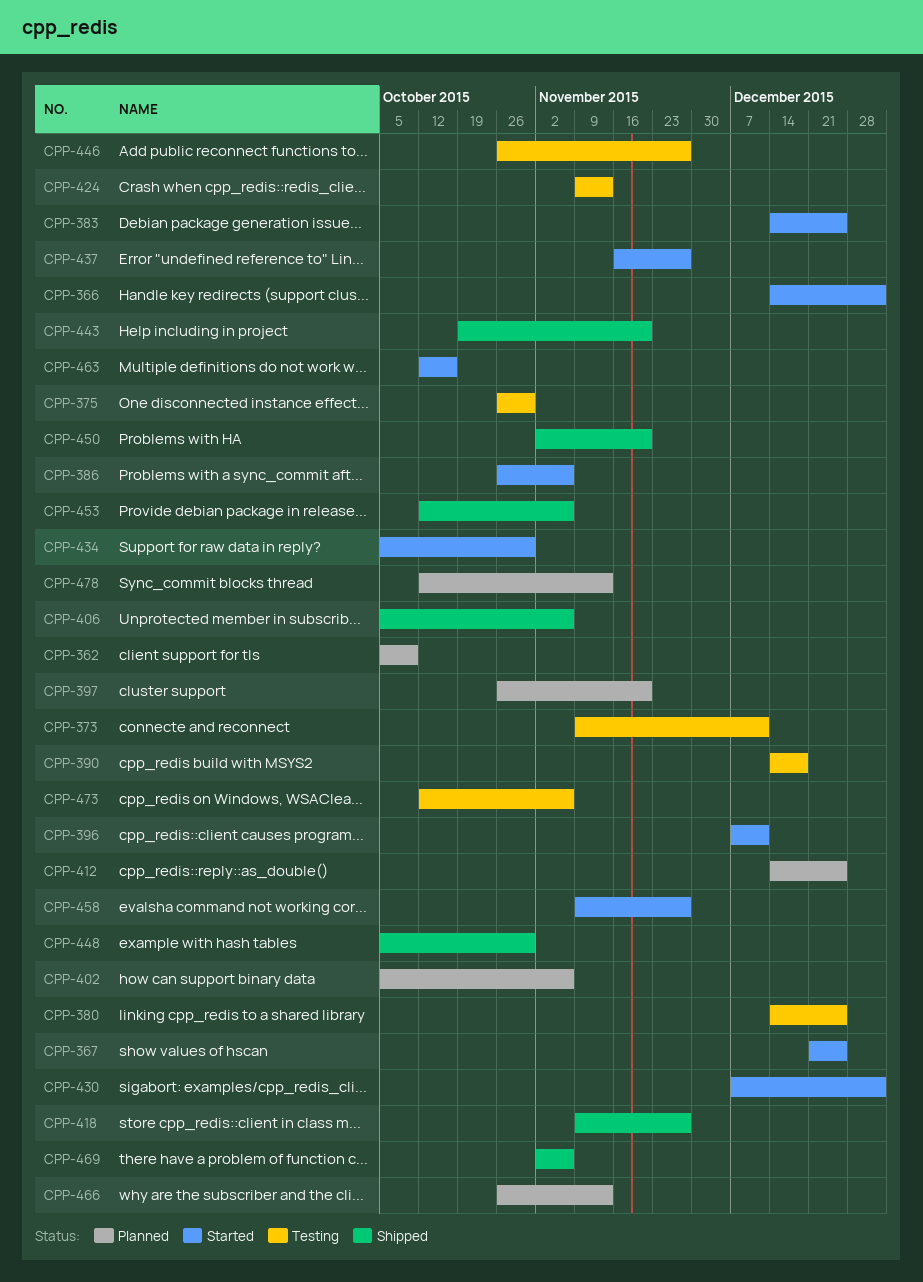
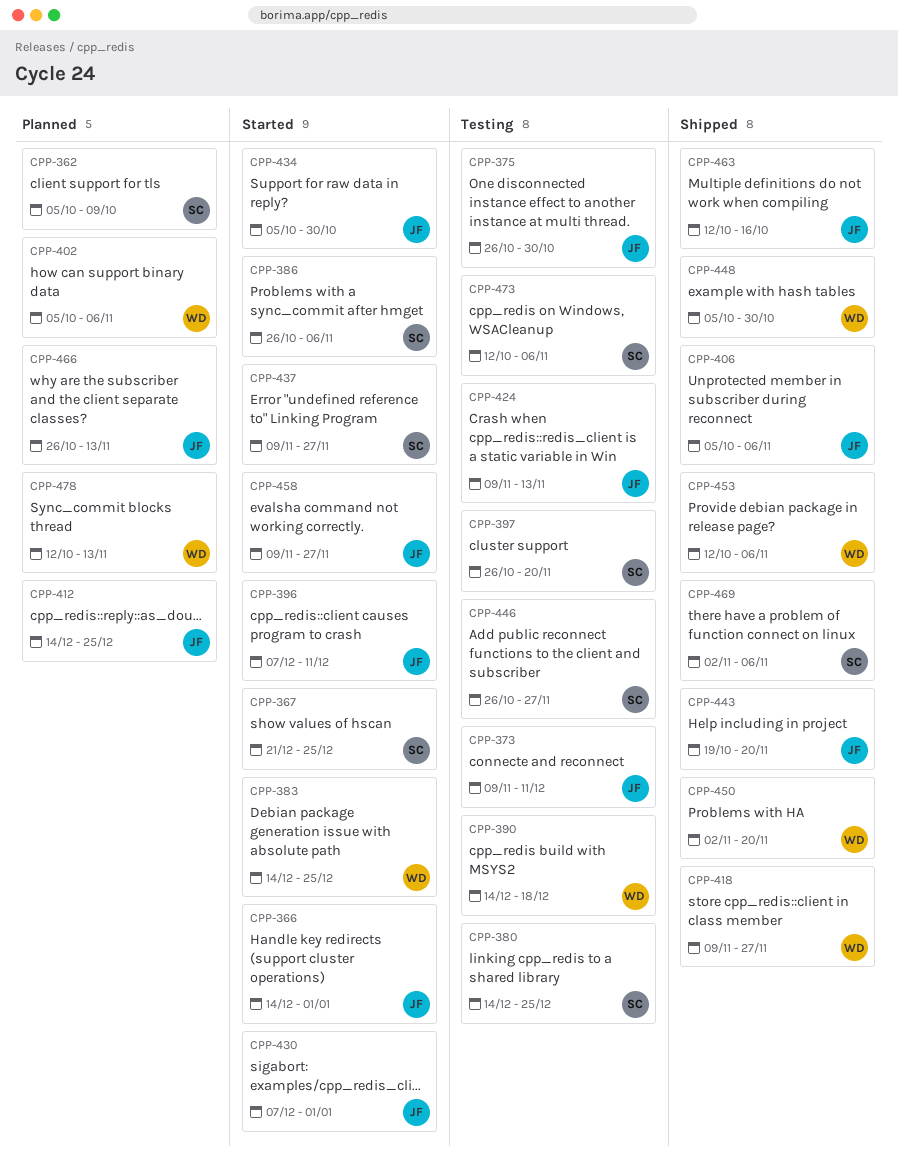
CPP-397, status: Planned -> Testing
CPP-437, start: Nov 16 -> Nov 9
CPP-463, status: Started -> Shipped

